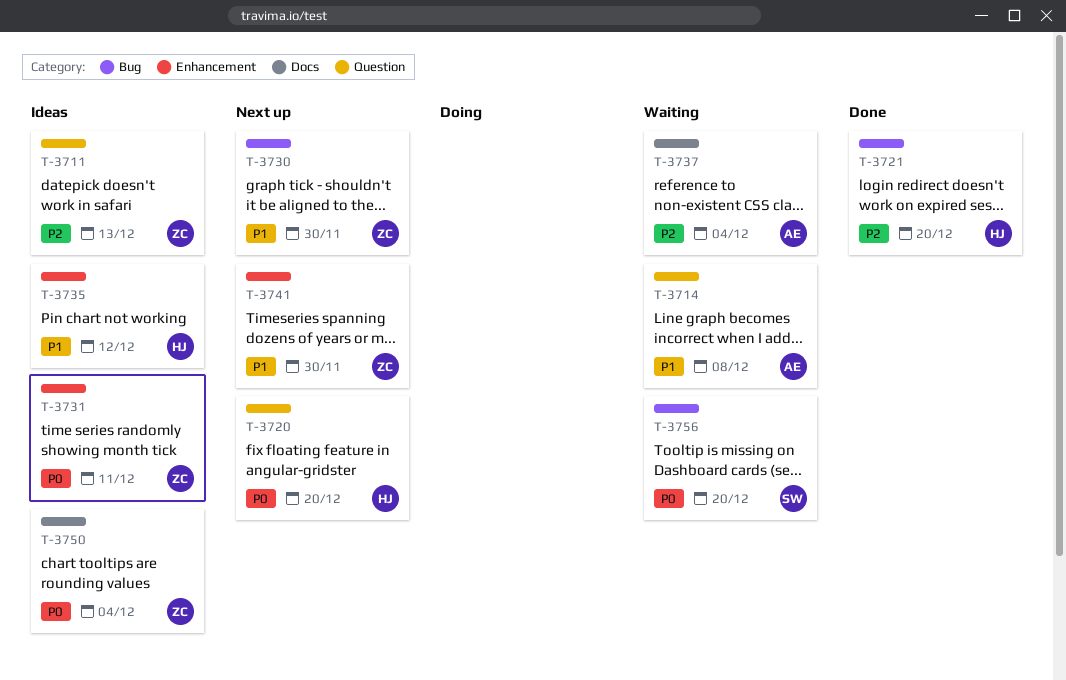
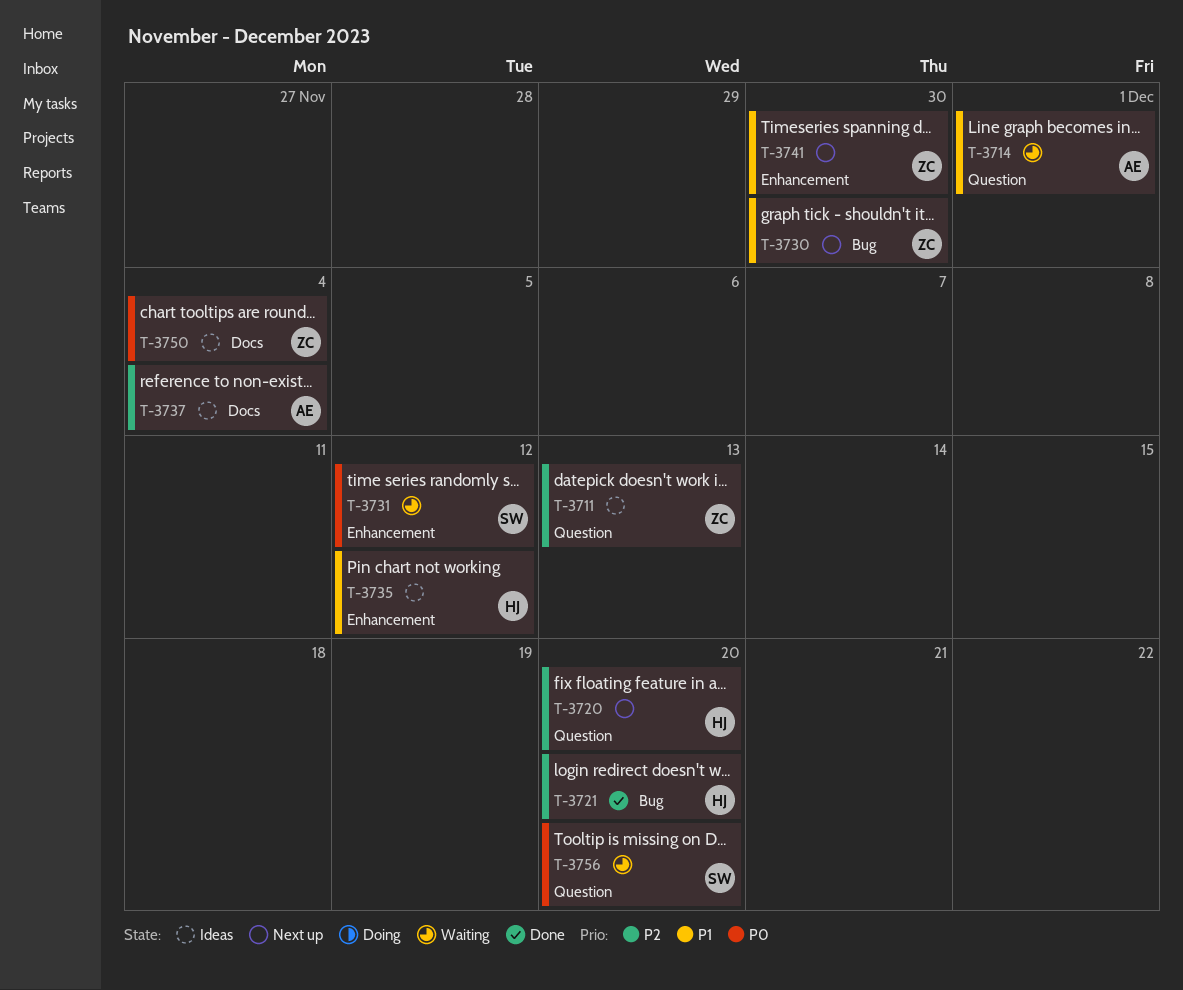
T-3714, due: Dec 8 -> Dec 1
T-3720, priority: P0 -> P2
T-3731, status: Ideas -> Waiting
T-3731, owner: ZC -> SW
T-3731, due: Dec 11 -> Dec 12
T-3737, status: Waiting -> Ideas
T-3756, label: Bug -> Question

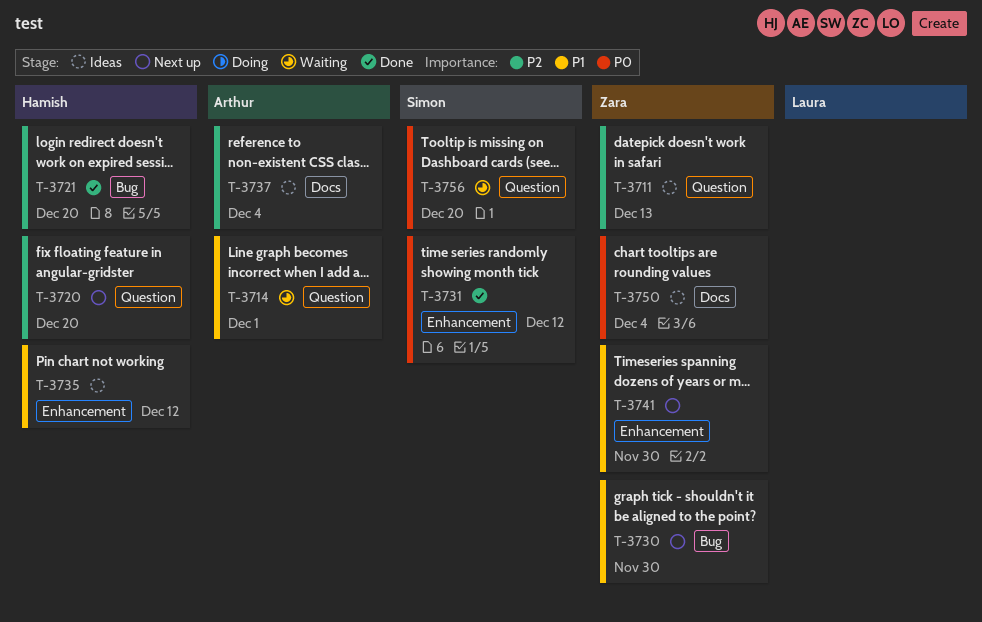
T-3731, status: Waiting -> Done

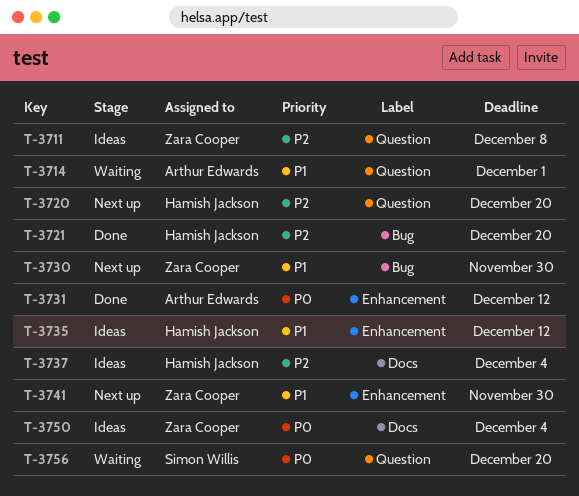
T-3711, due: Dec 13 -> Dec 8
T-3731, owner: Simon Willis -> Arthur Edwards
T-3737, owner: Arthur Edwards -> Hamish Jackson

